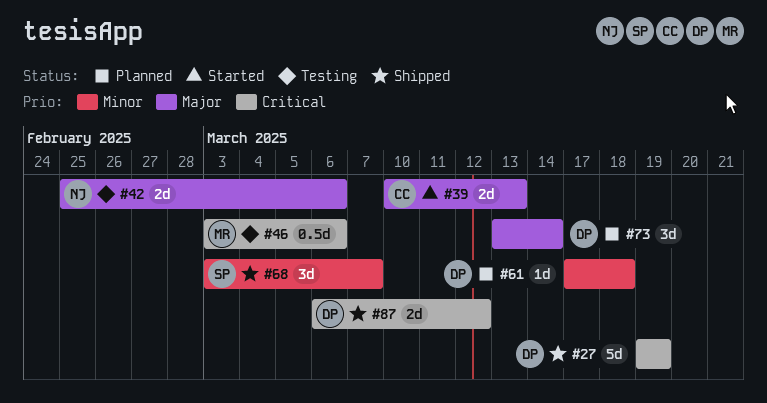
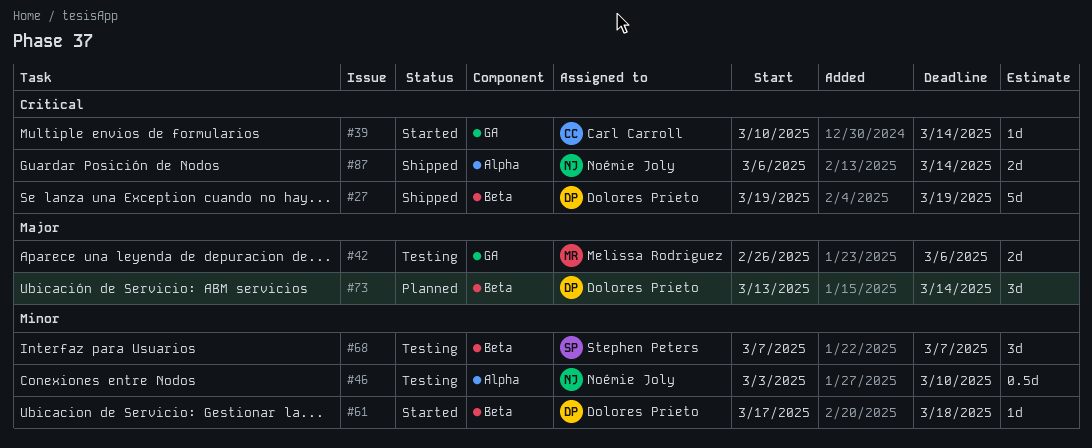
#39, priority: Major -> Critical
#39, estimate: 2d -> 1d
#39, due: Mar 13 -> Mar 14
#42, owner: Noémie Joly -> Melissa Rodriguez
#42, start: Feb 25 -> Feb 26
#46, owner: Melissa Rodriguez -> Noémie Joly
#46, priority: Critical -> Minor
#46, due: Mar 6 -> Mar 10
#61, status: Planned -> Started
#68, status: Shipped -> Testing
#68, start: Mar 3 -> Mar 7
#87, owner: Dolores Prieto -> Noémie Joly
#87, due: Mar 12 -> Mar 14

